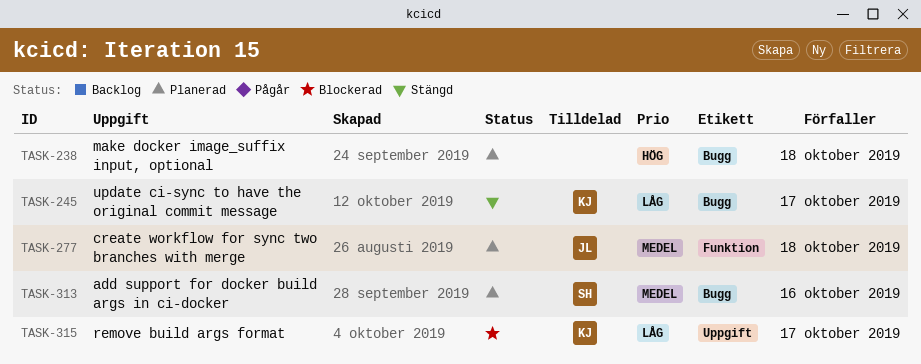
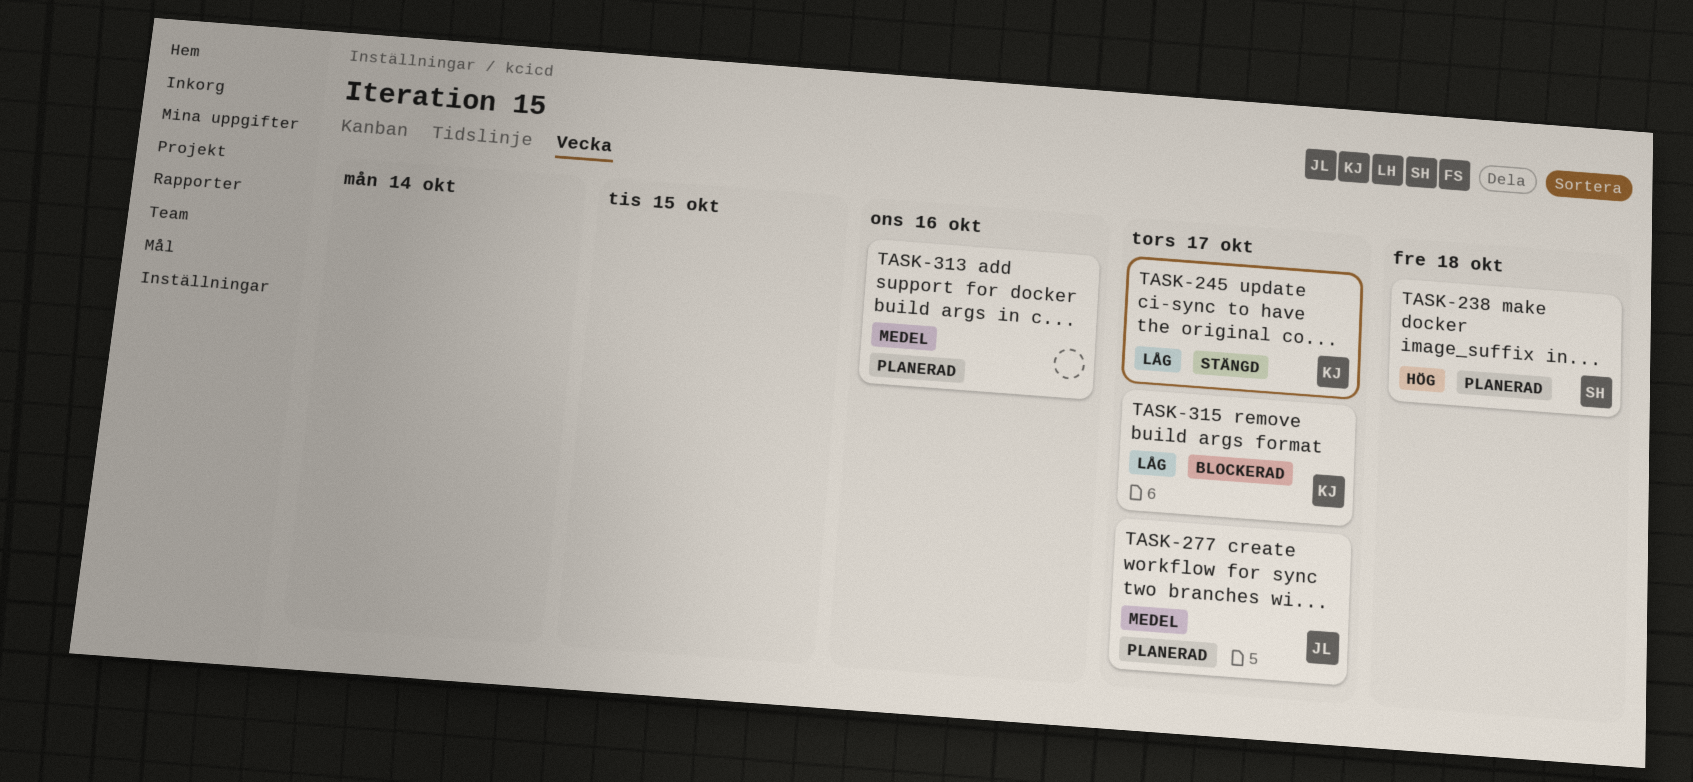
TASK-238, owner: none -> SH
TASK-277, due: Oct 18 -> Oct 17
TASK-313, owner: SH -> none

